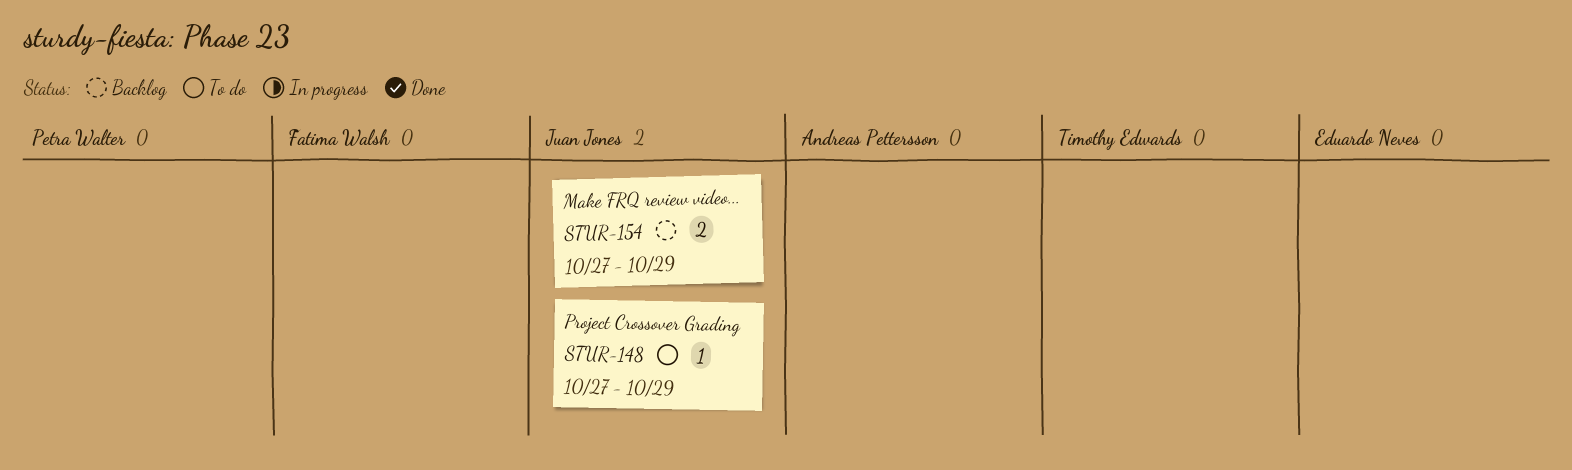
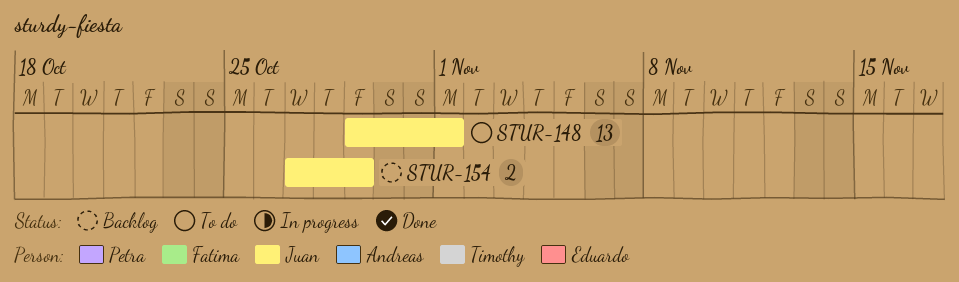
STUR-148, estimate: 1 -> 13
STUR-148, start: Oct 27 -> Oct 29
STUR-148, due: Oct 29 -> Nov 1

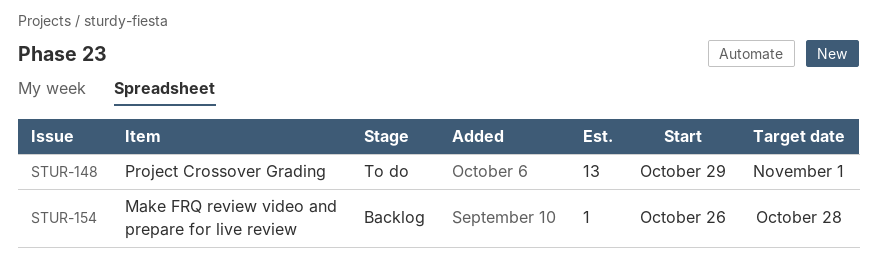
STUR-154, estimate: 2 -> 1
STUR-154, start: Oct 27 -> Oct 26
STUR-154, due: Oct 29 -> Oct 28

